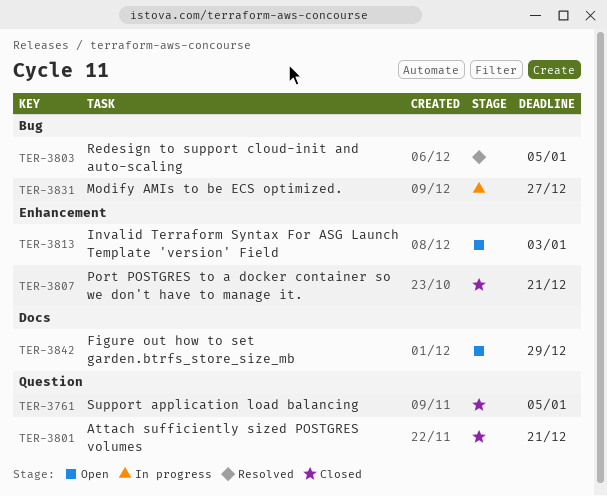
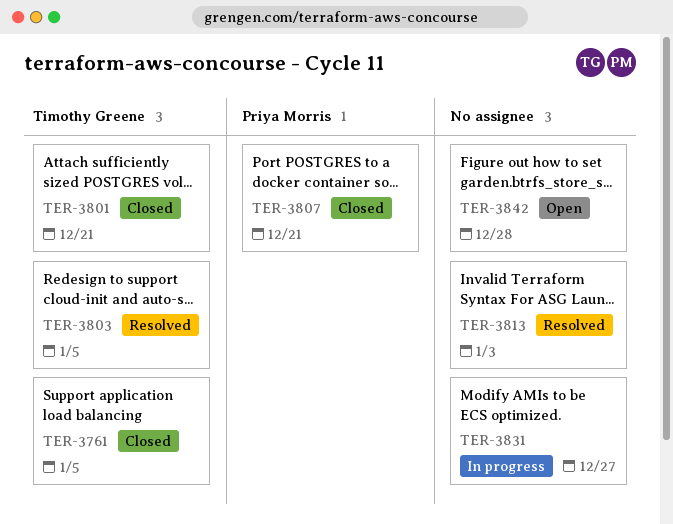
TER-3813, status: Open -> Resolved
TER-3842, due: Dec 29 -> Dec 28

